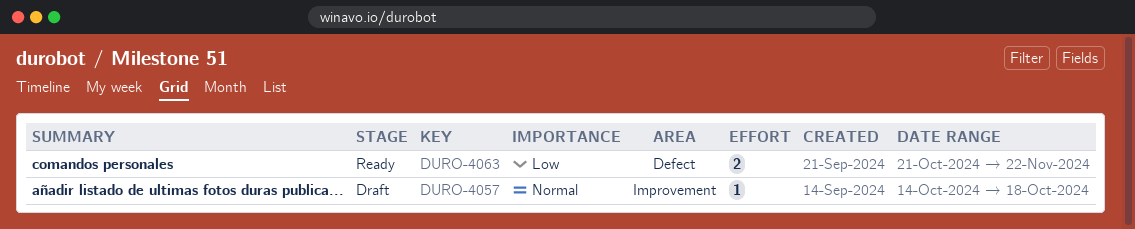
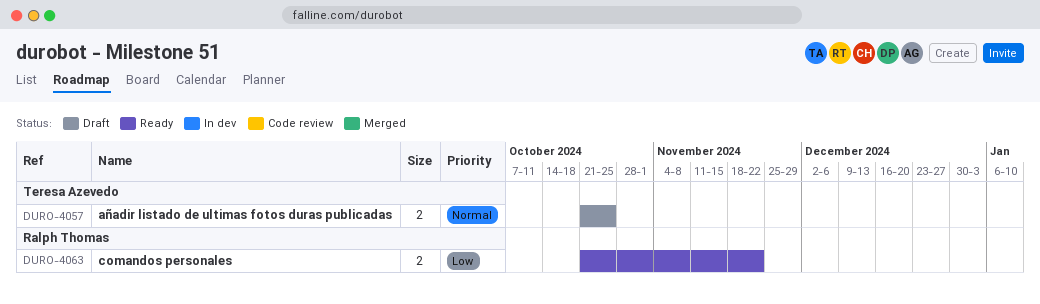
DURO-4057, estimate: 1 -> 2
DURO-4057, start: Oct 14 -> Oct 21
DURO-4057, due: Oct 18 -> Oct 25

